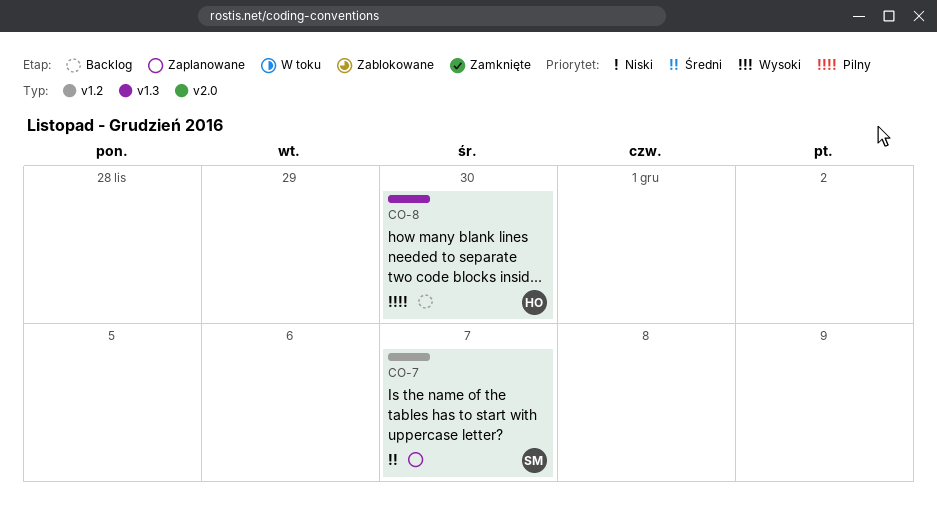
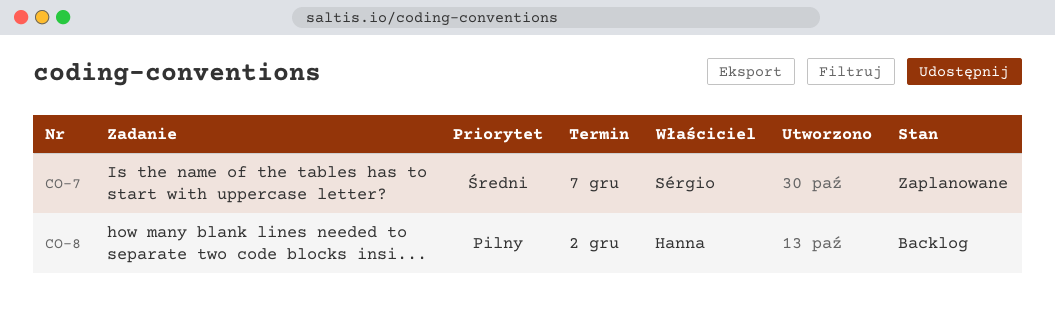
CO-8, due: Nov 30 -> Dec 2

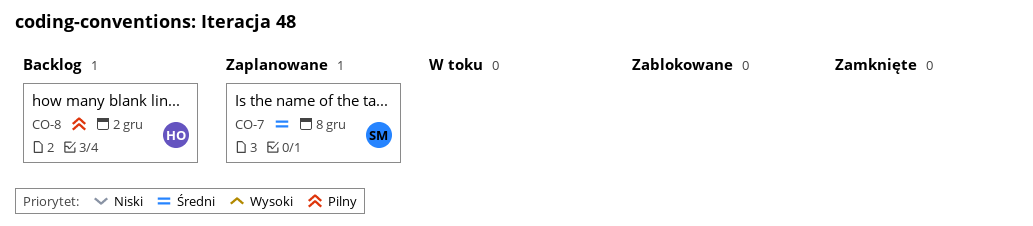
CO-7, due: Dec 7 -> Dec 8

